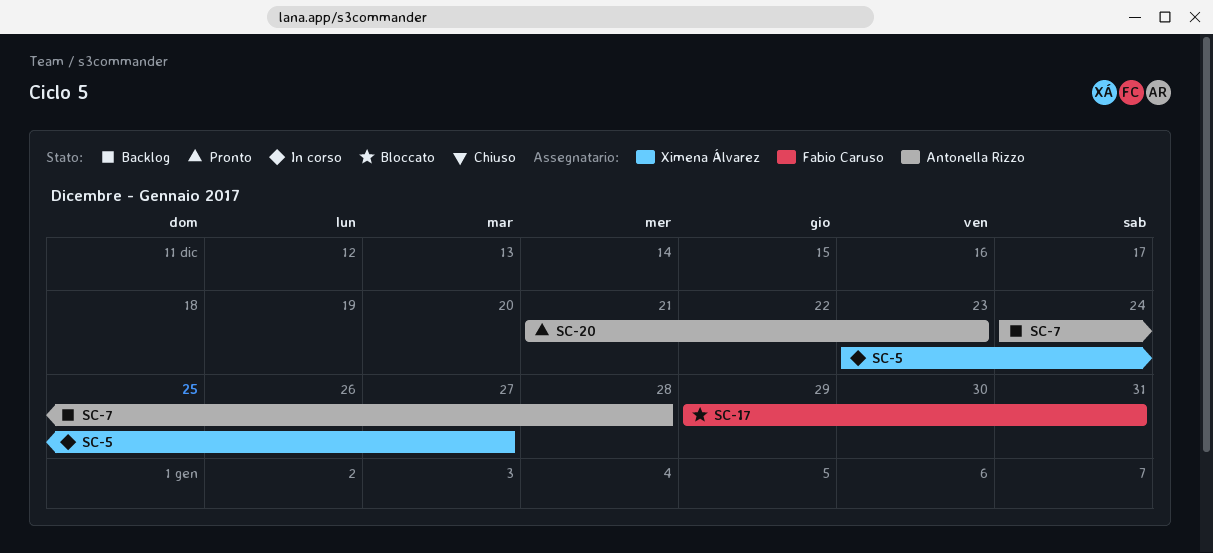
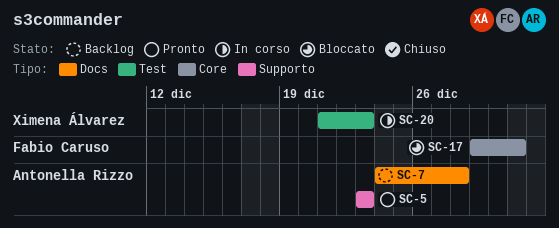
SC-5, status: In corso -> Pronto
SC-5, owner: Ximena Álvarez -> Antonella Rizzo
SC-5, due: Dec 27 -> Dec 23
SC-20, status: Pronto -> In corso
SC-20, owner: Antonella Rizzo -> Ximena Álvarez

